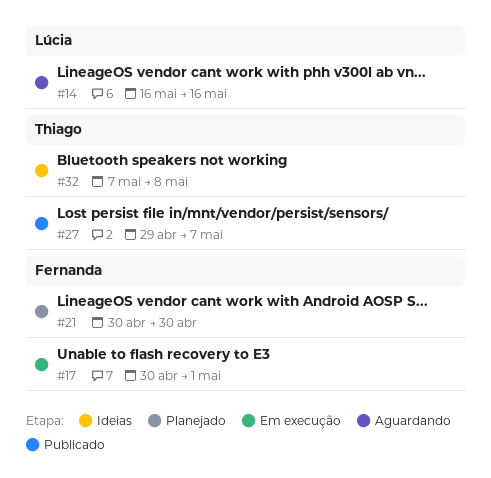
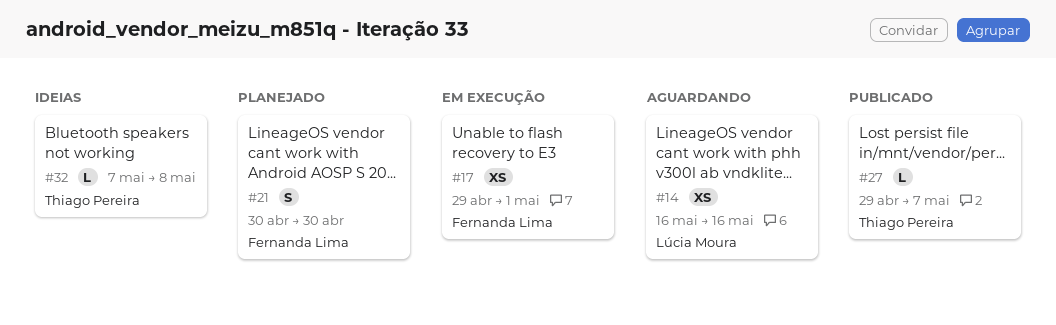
#17, start: Apr 30 -> Apr 29

